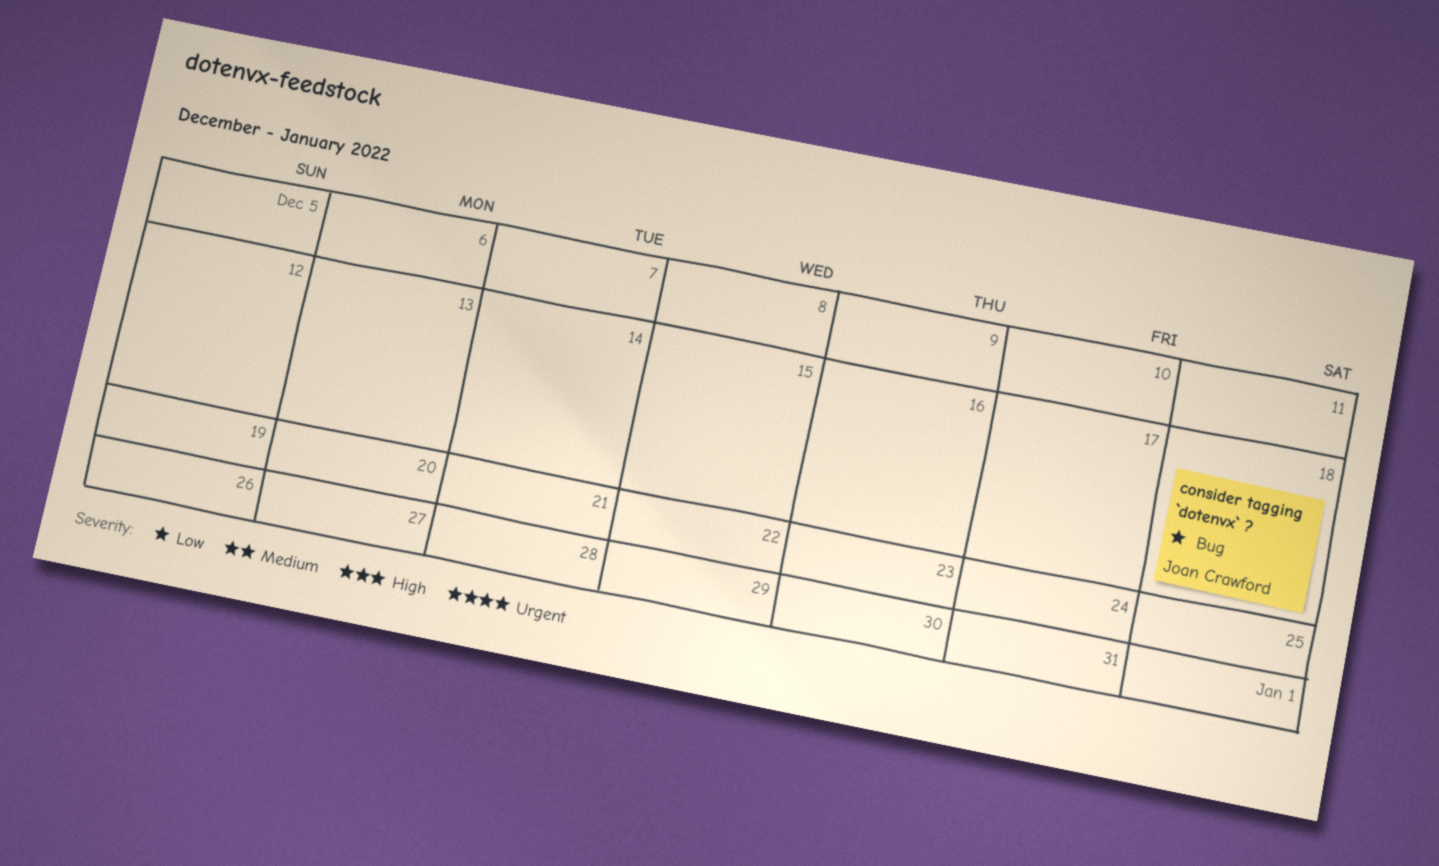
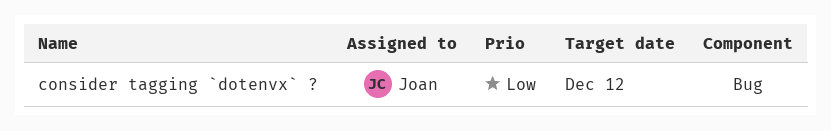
consider tagging `dotenvx` ?, due: Dec 18 -> Dec 12

